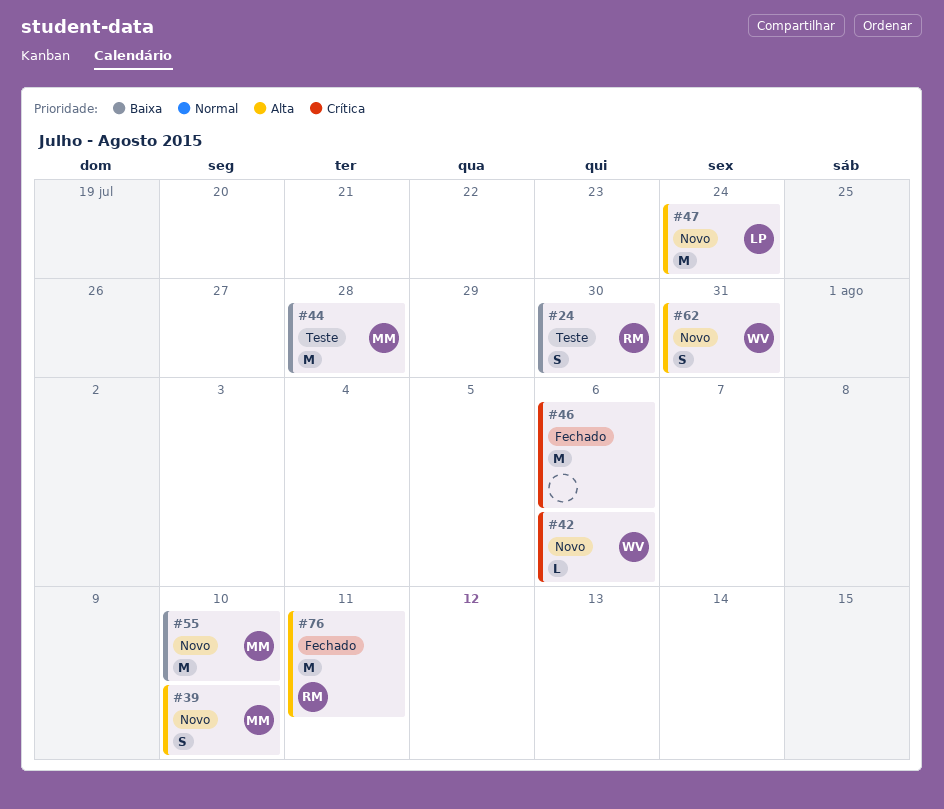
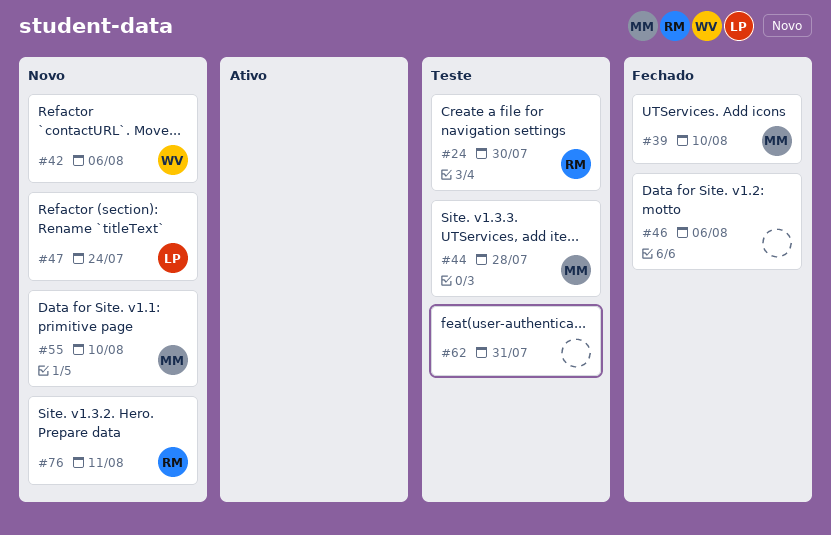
#39, status: Novo -> Fechado
#62, status: Novo -> Teste
#62, owner: WV -> none
#76, status: Fechado -> Novo

